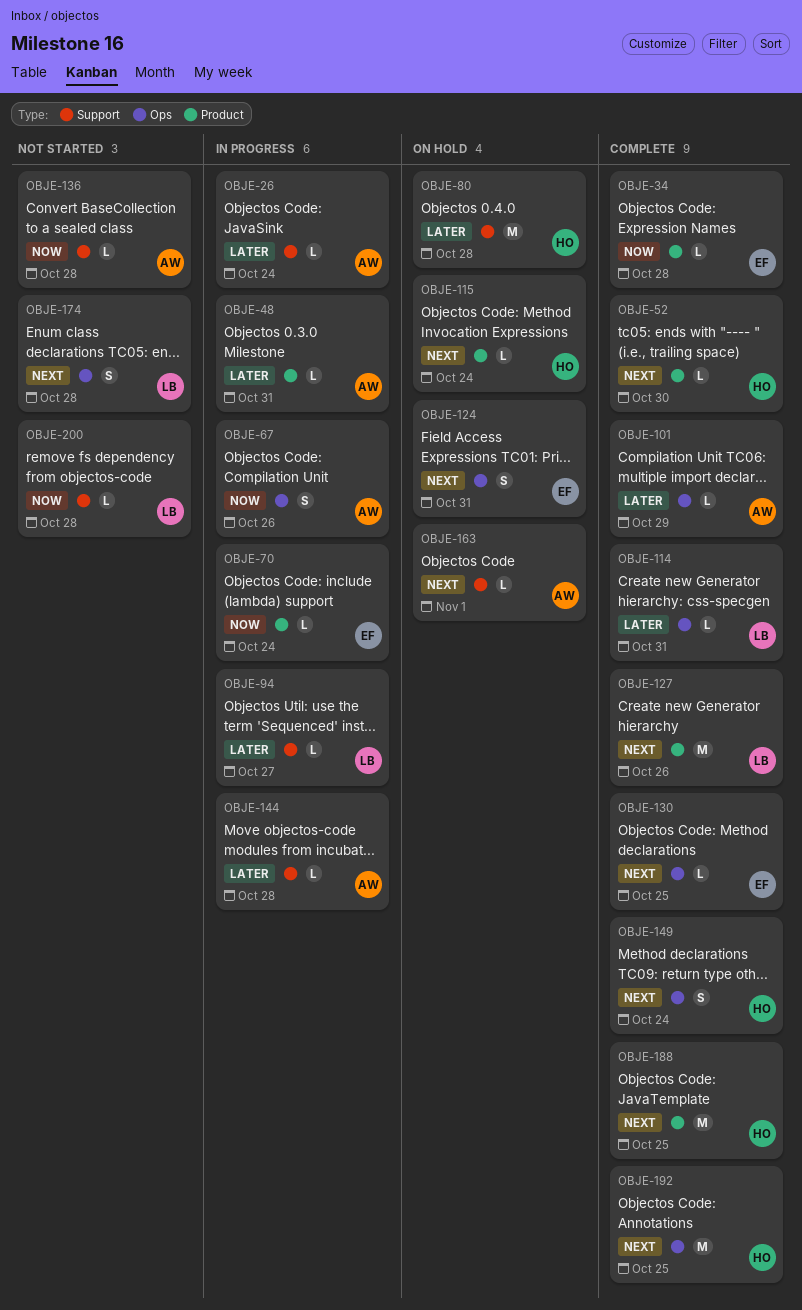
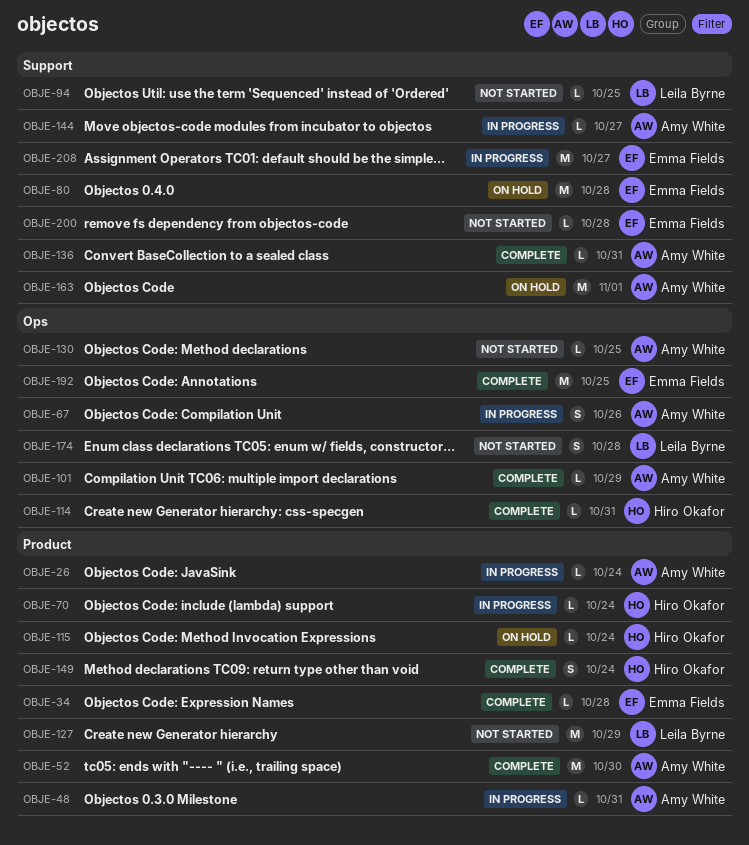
OBJE-26, label: Support -> Product
OBJE-52, owner: Hiro Okafor -> Amy White
OBJE-52, estimate: L -> M
OBJE-70, owner: Emma Fields -> Hiro Okafor
OBJE-80, owner: Hiro Okafor -> Emma Fields
OBJE-94, status: In progress -> Not started
OBJE-94, due: Oct 27 -> Oct 25
OBJE-114, owner: Leila Byrne -> Hiro Okafor
OBJE-124: present -> none
OBJE-127, status: Complete -> Not started
OBJE-127, due: Oct 26 -> Oct 29
OBJE-130, status: Complete -> Not started
OBJE-130, owner: Emma Fields -> Amy White
OBJE-136, status: Not started -> Complete
OBJE-136, due: Oct 28 -> Oct 31
OBJE-144, due: Oct 28 -> Oct 27
OBJE-149, label: Ops -> Product
OBJE-163, estimate: L -> M
OBJE-188: present -> none
OBJE-192, owner: Hiro Okafor -> Emma Fields
OBJE-200, owner: Leila Byrne -> Emma Fields
OBJE-208: none -> present

